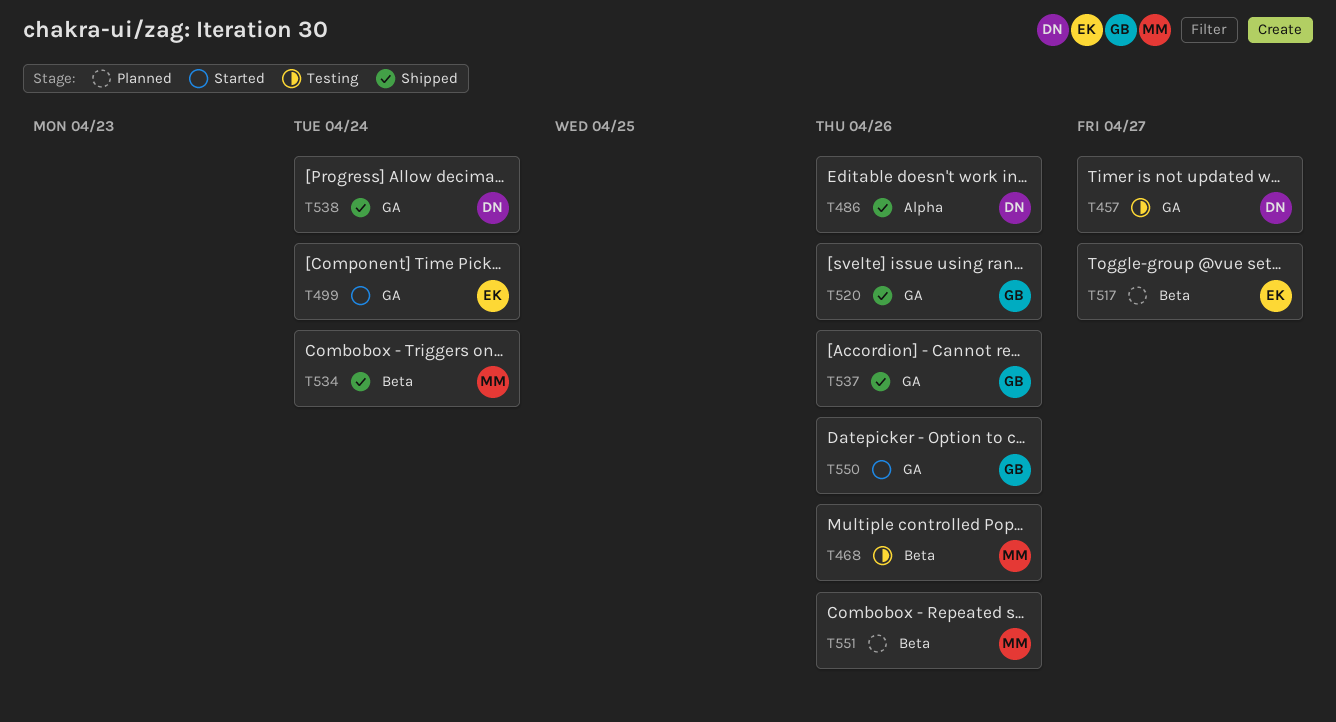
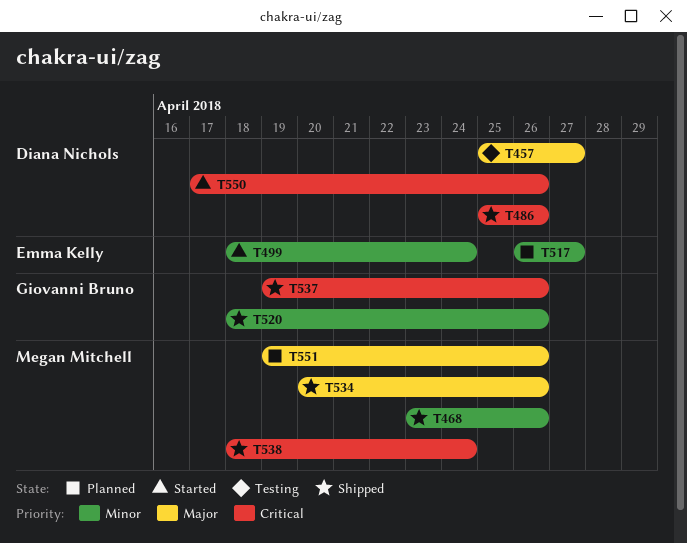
T468, status: Testing -> Shipped
T534, due: Apr 24 -> Apr 26
T538, owner: Diana Nichols -> Megan Mitchell
T550, owner: Giovanni Bruno -> Diana Nichols

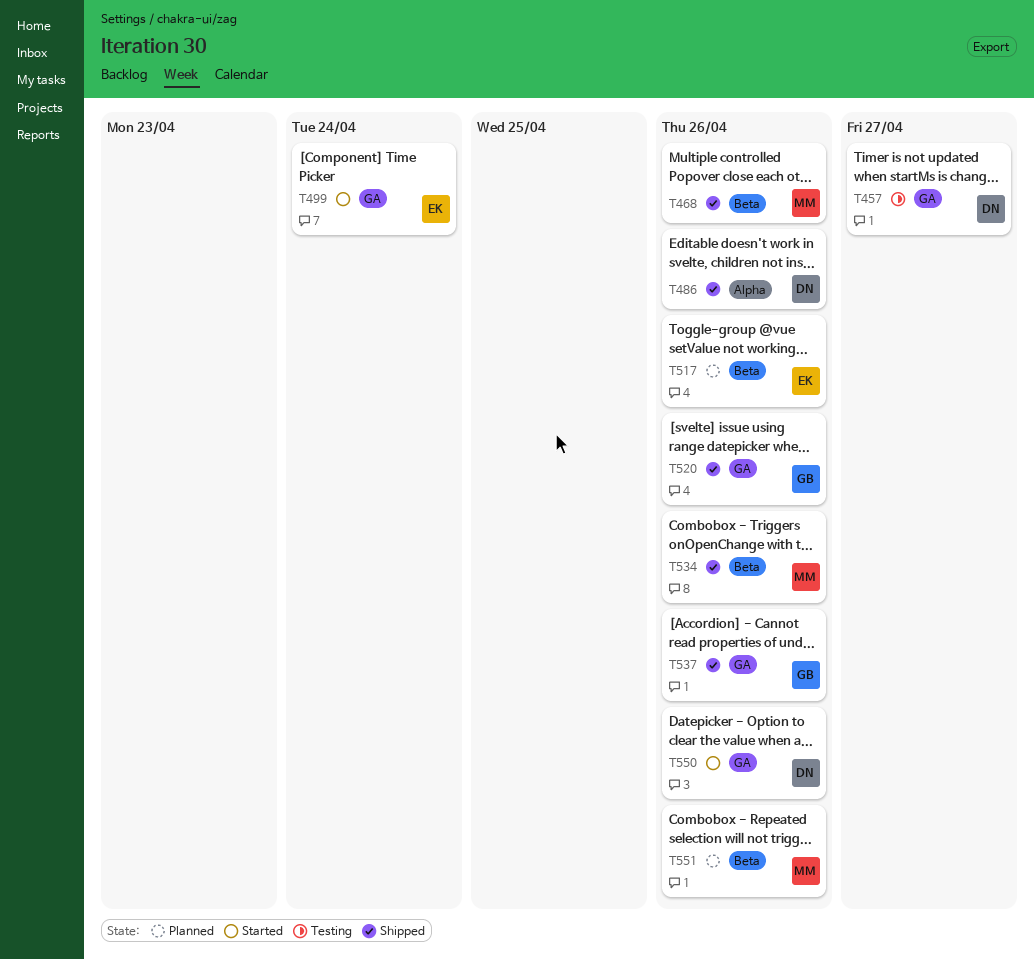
T517, due: Apr 27 -> Apr 26
T538: present -> none

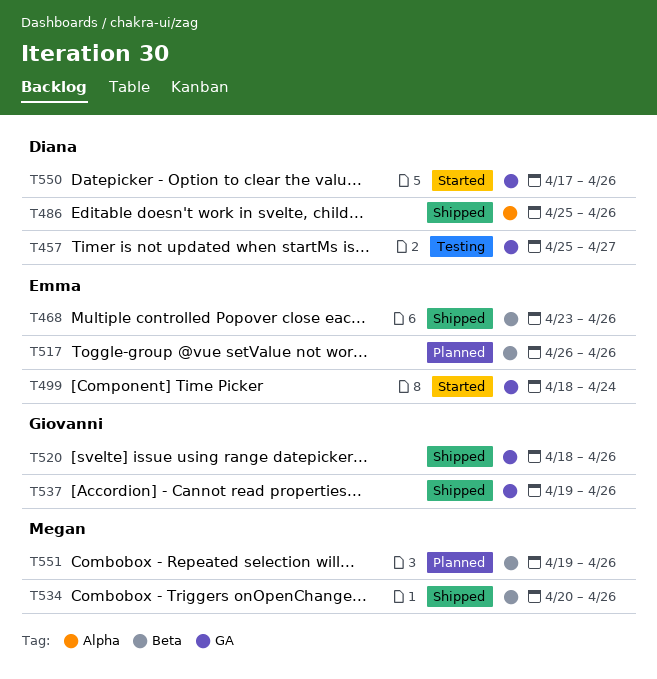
T468, owner: Megan -> Emma

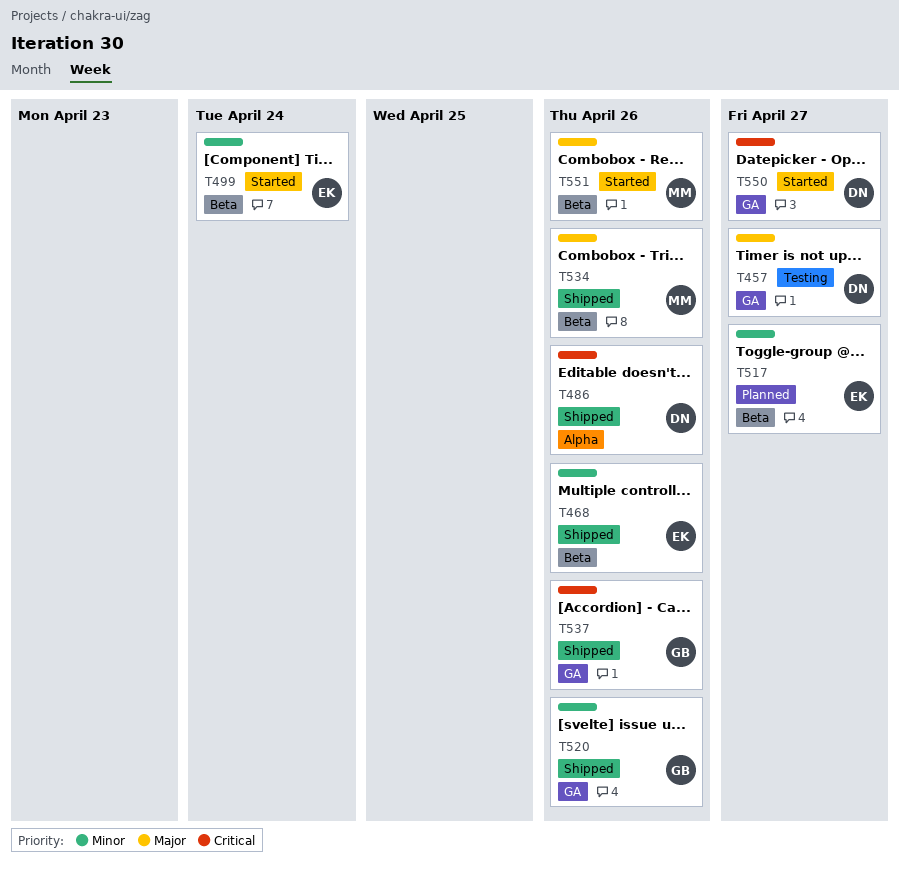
T499, label: GA -> Beta
T517, due: Apr 26 -> Apr 27
T550, due: Apr 26 -> Apr 27
T551, status: Planned -> Started

